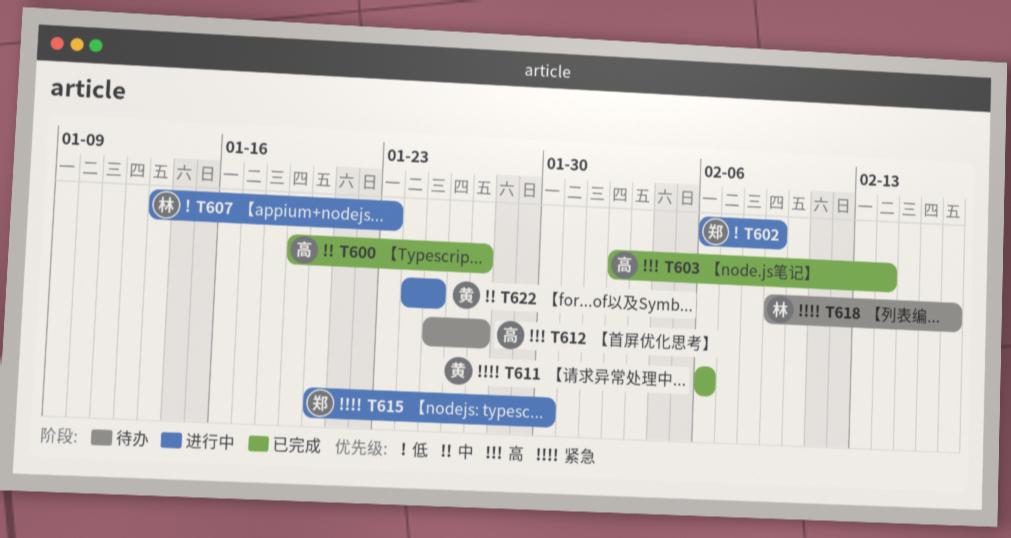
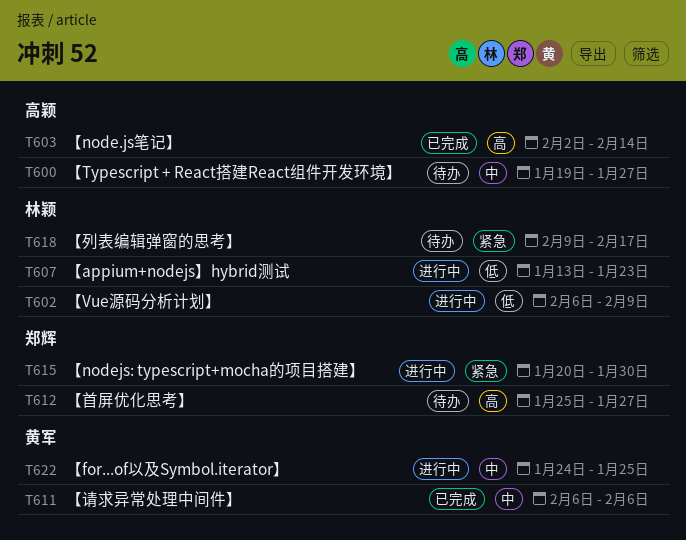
T600, status: 已完成 -> 待办
T602, owner: 郑辉 -> 林颖
T611, priority: 紧急 -> 中
T612, owner: 高颖 -> 郑辉

